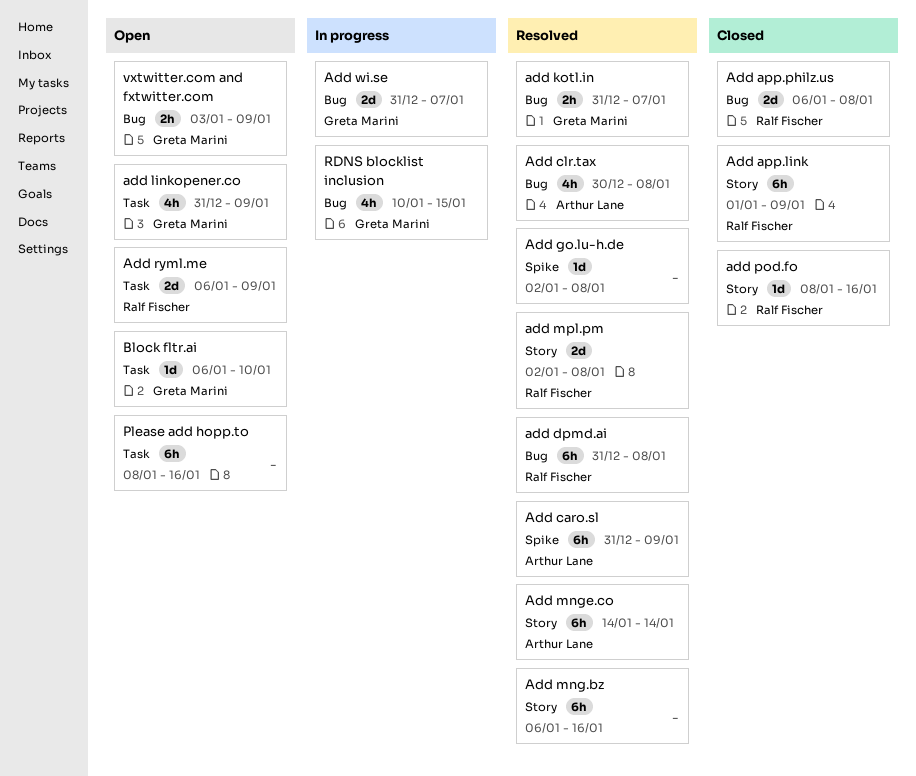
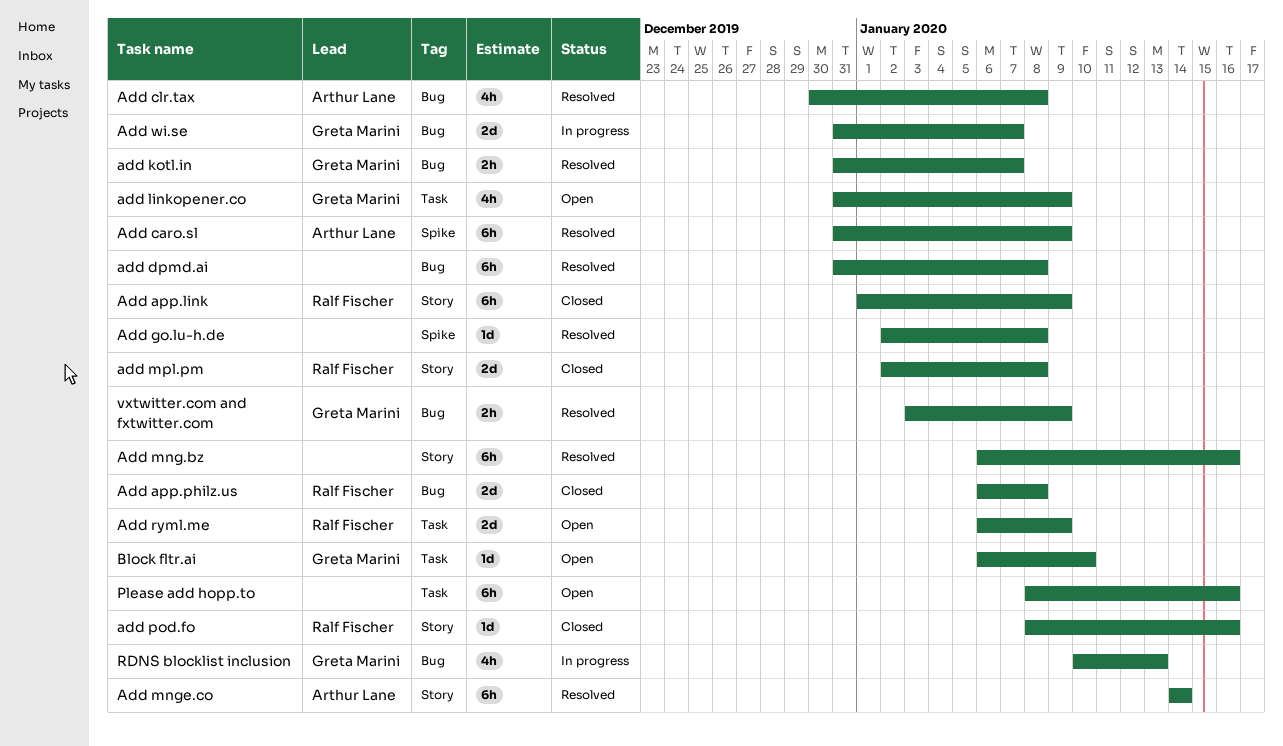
add dpmd.ai, owner: Ralf Fischer -> none
add mpl.pm, status: Resolved -> Closed
RDNS blocklist inclusion, due: Jan 15 -> Jan 13
vxtwitter.com and fxtwitter.com, status: Open -> Resolved

